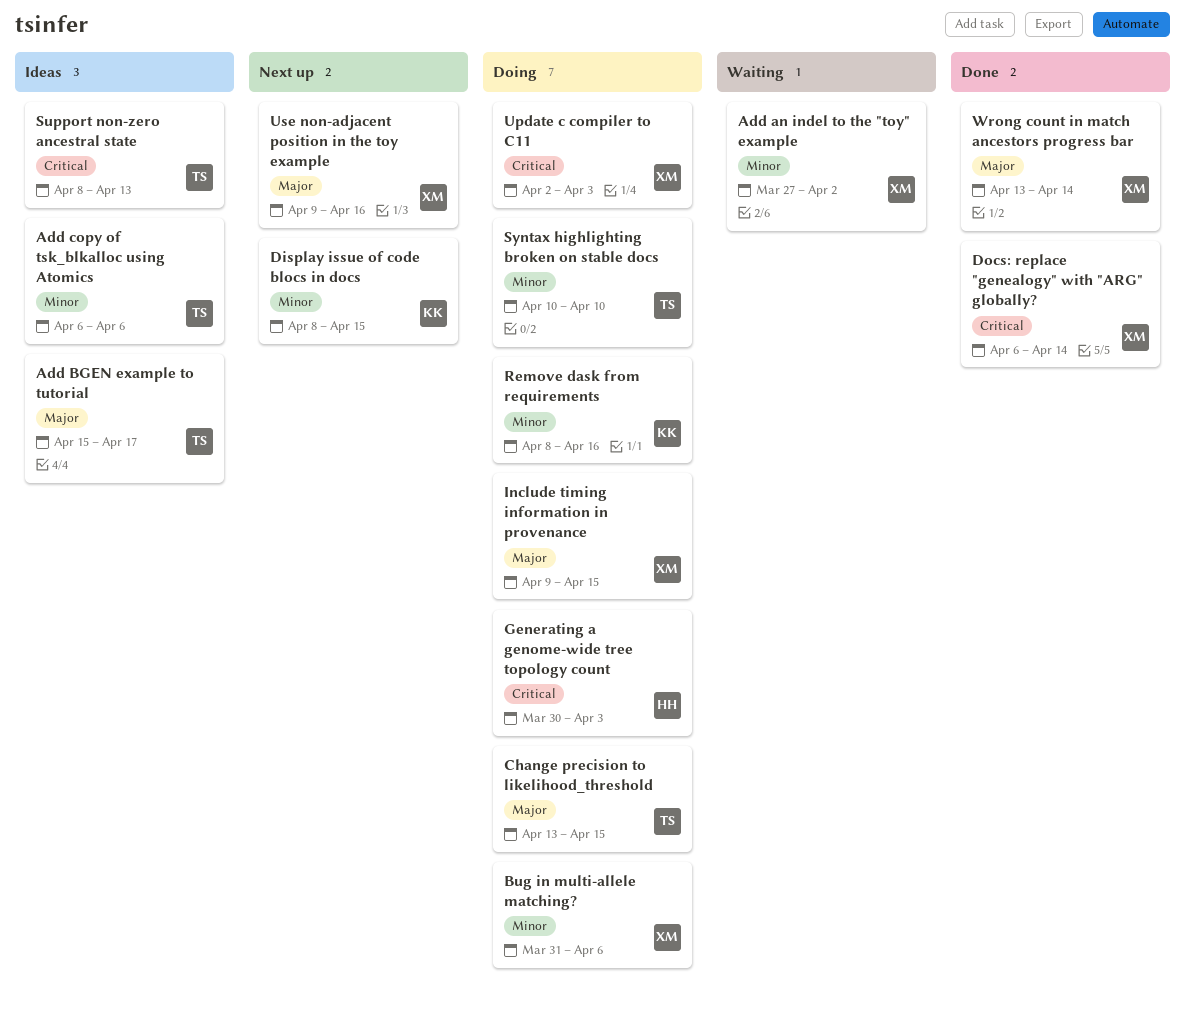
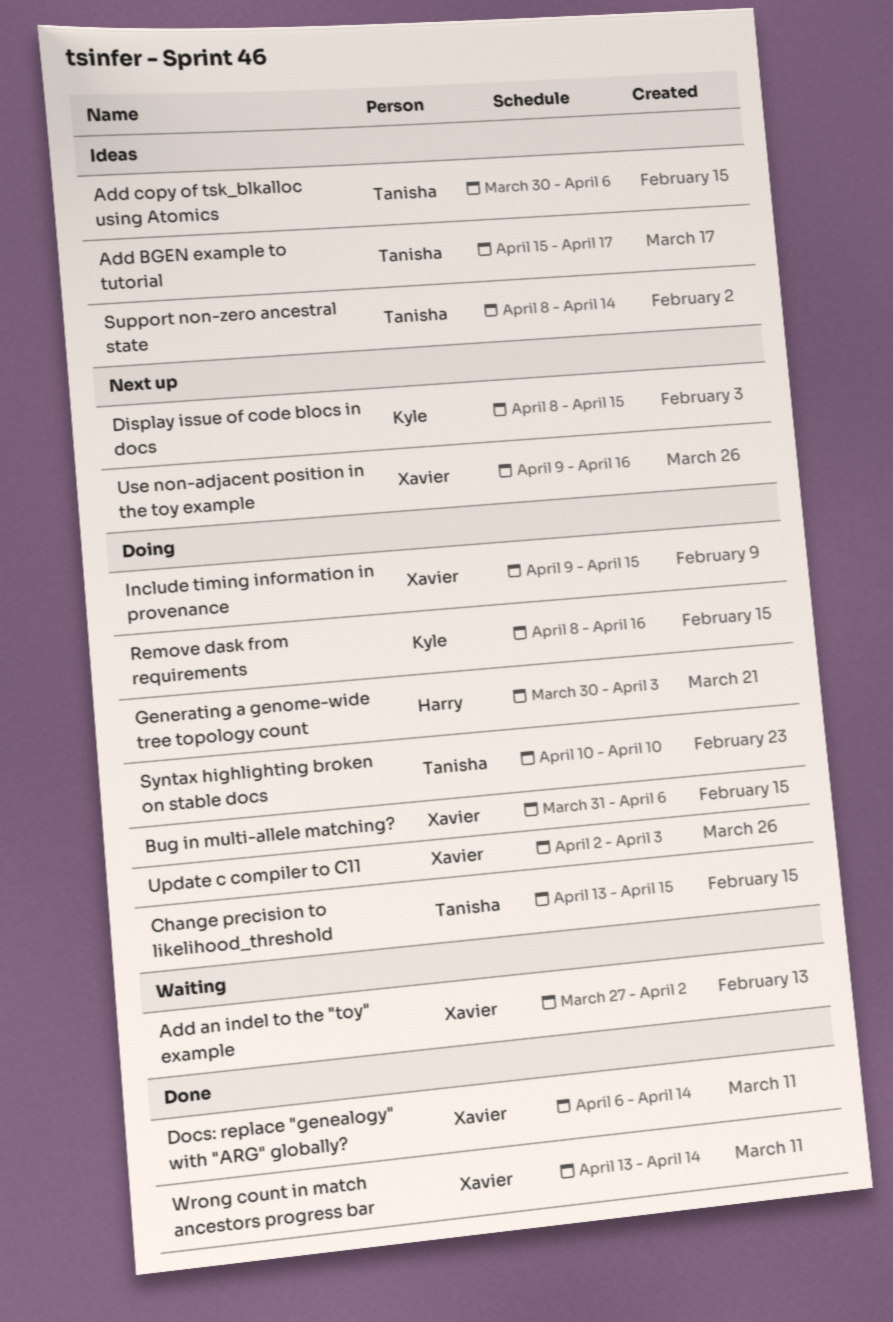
Add copy of tsk_blkalloc using Atomics, start: Apr 6 -> Mar 30
Support non-zero ancestral state, due: Apr 13 -> Apr 14

